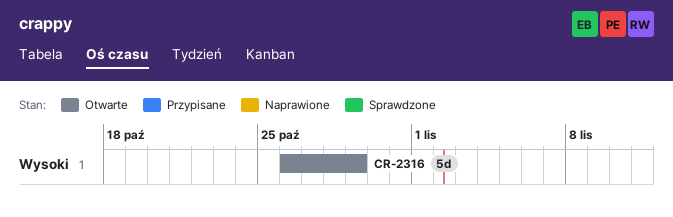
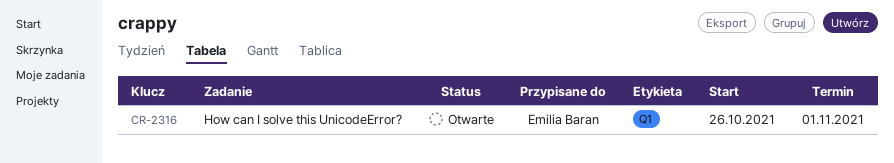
CR-2316, due: Oct 29 -> Nov 1

